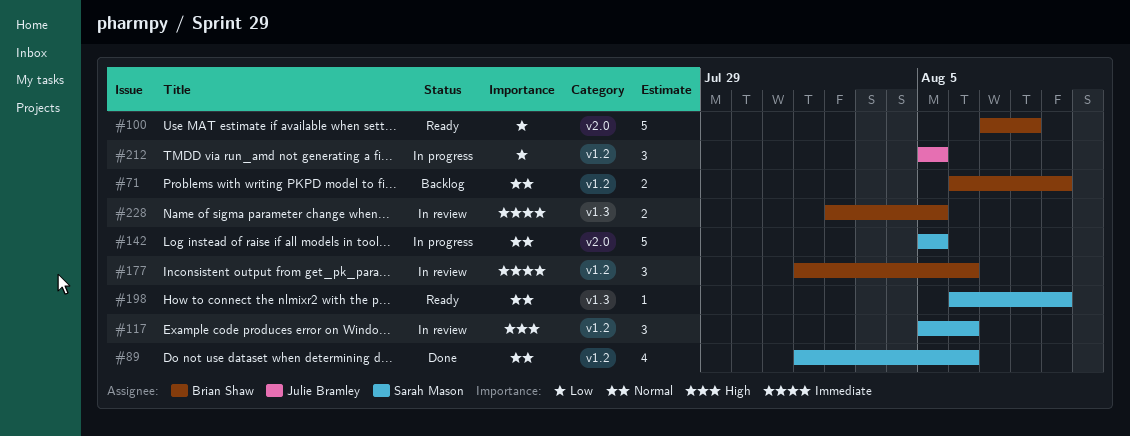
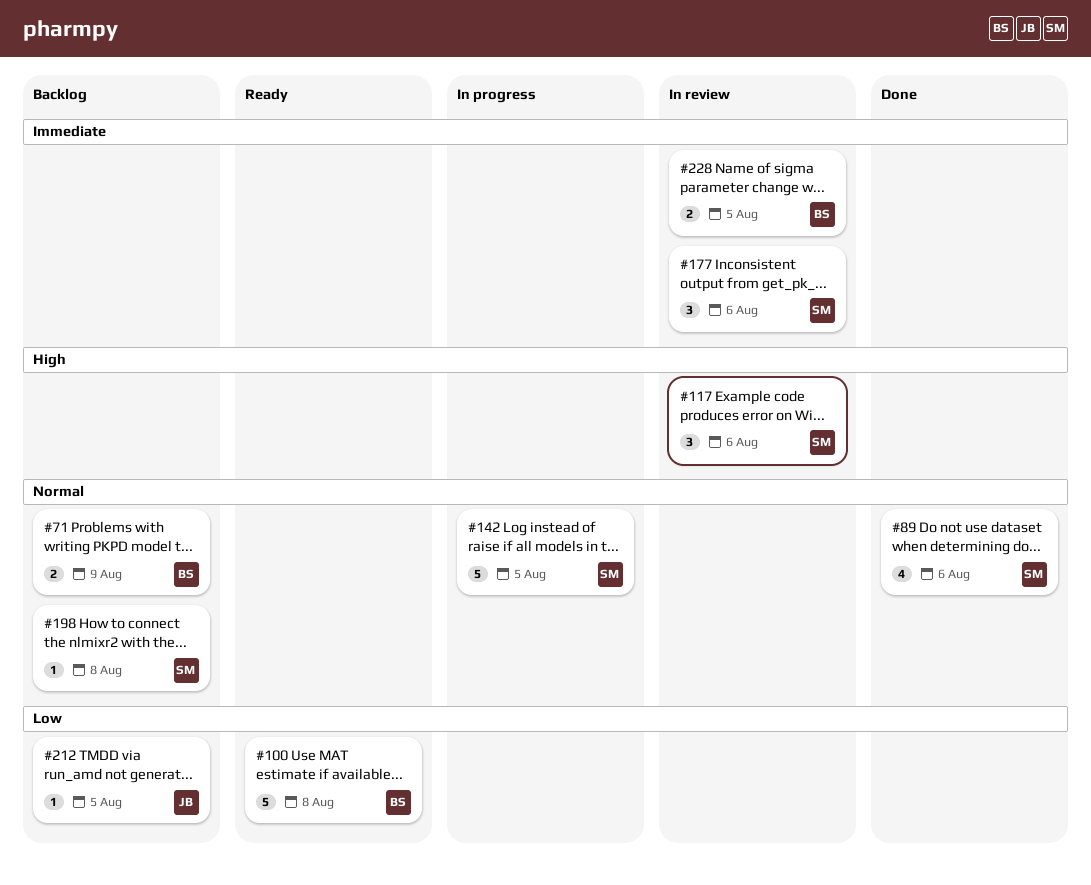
#177, owner: Brian Shaw -> Sarah Mason
#198, status: Ready -> Backlog
#198, due: Aug 9 -> Aug 8
#212, status: In progress -> Backlog
#212, estimate: 3 -> 1

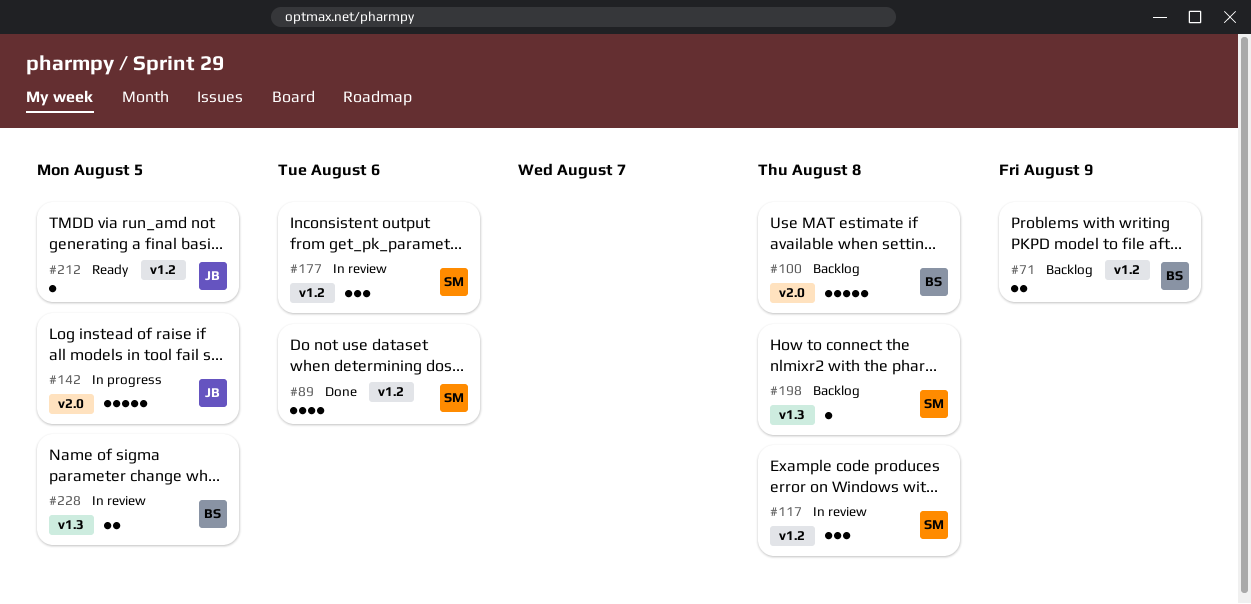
#100, status: Ready -> Backlog
#117, due: Aug 6 -> Aug 8
#142, owner: SM -> JB
#212, status: Backlog -> Ready

